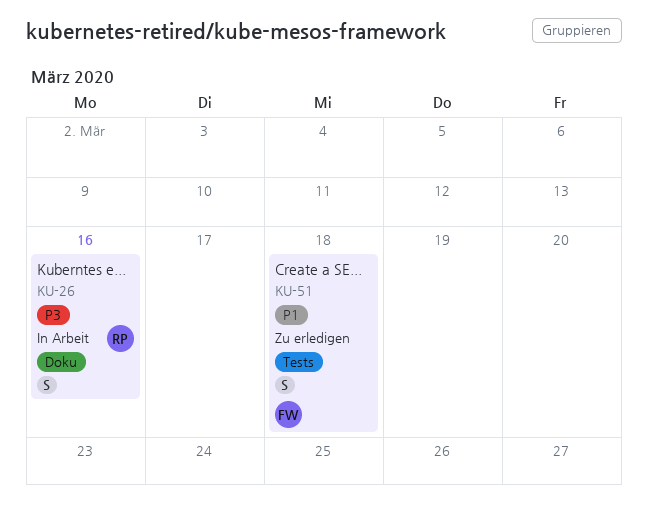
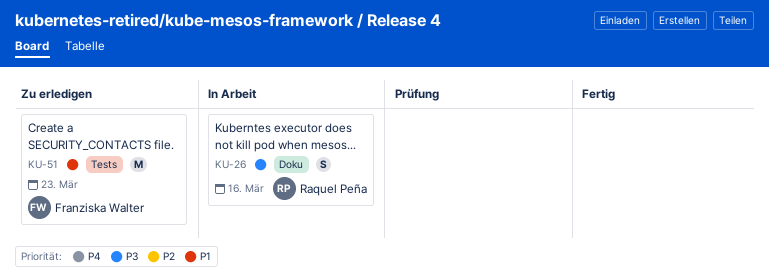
KU-51, estimate: S -> M
KU-51, due: Mar 18 -> Mar 23

